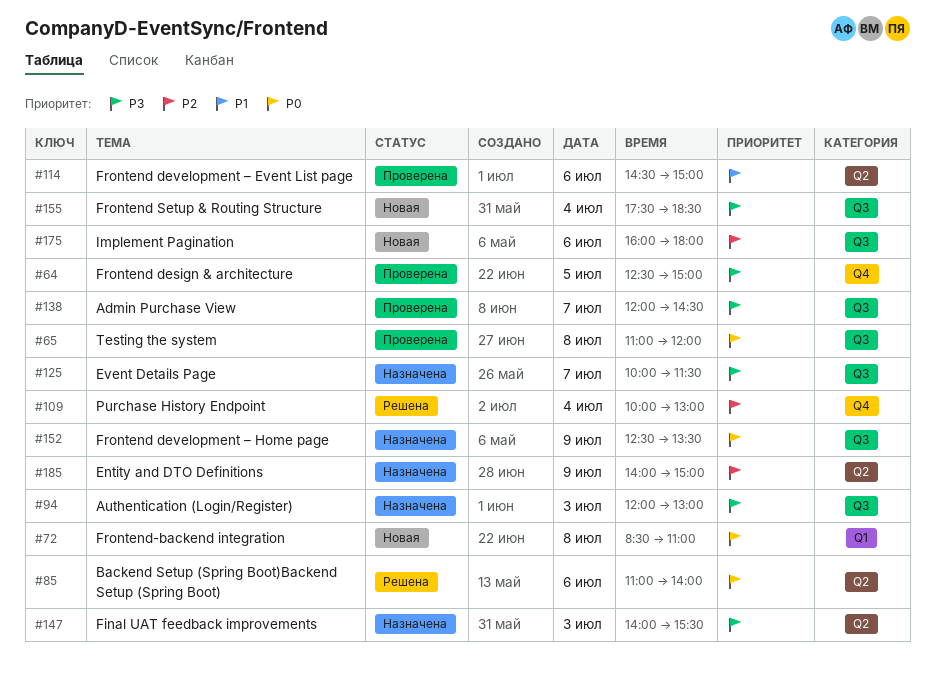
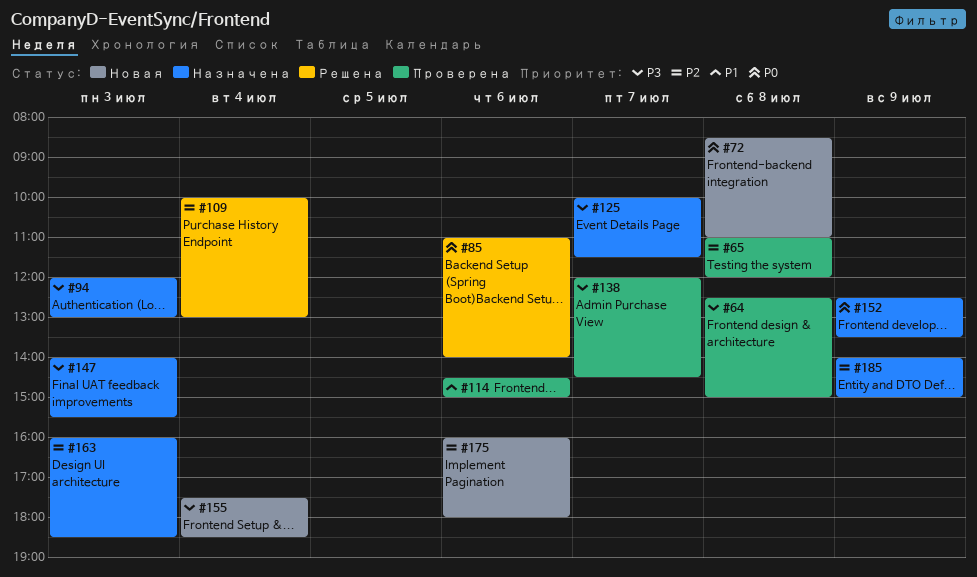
#64, day: Jul 5 -> Jul 8
#65, priority: P0 -> P2
#163: none -> present

